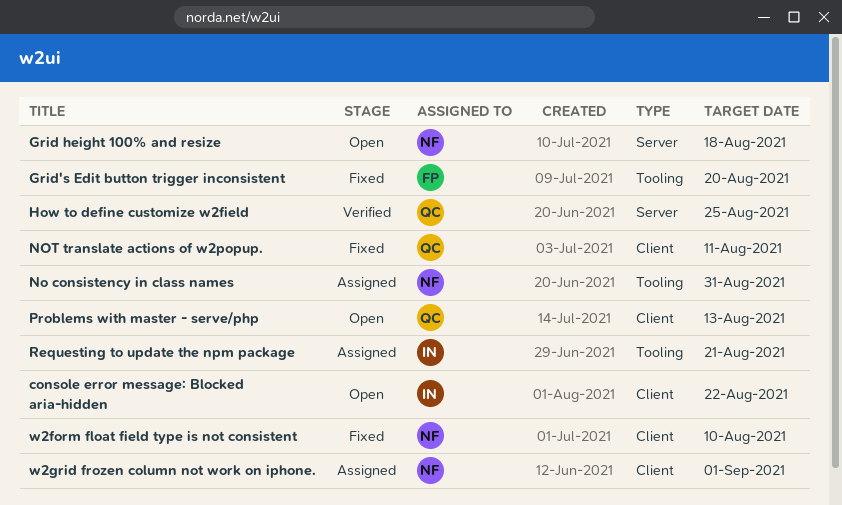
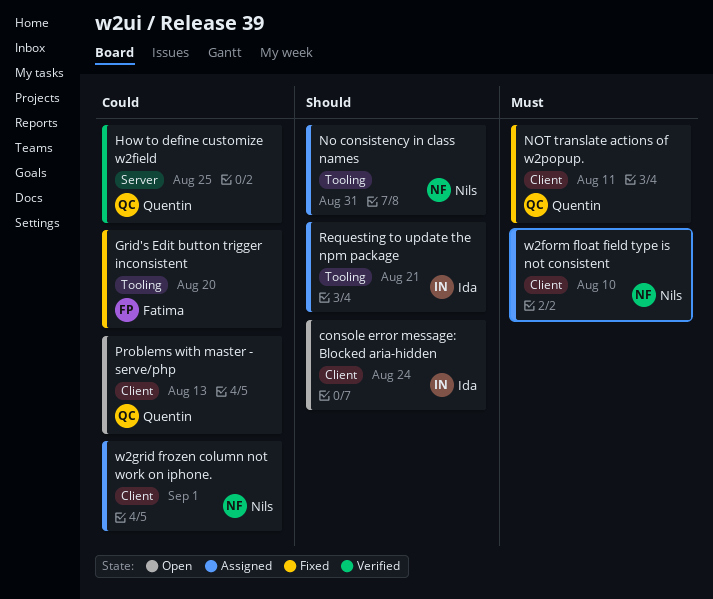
console error message: Blocked aria-hidden, due: Aug 22 -> Aug 24
Grid height 100% and resize: present -> none
w2form float field type is not consistent, status: Fixed -> Assigned

